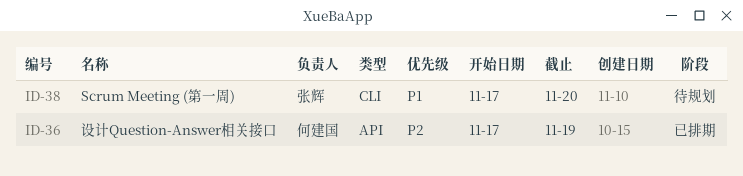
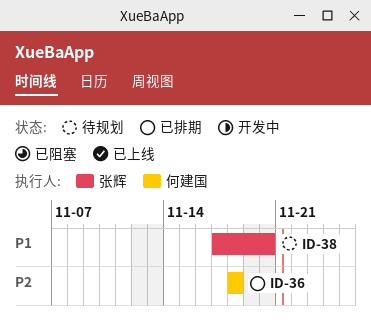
ID-36, start: Nov 17 -> Nov 18
ID-36, due: Nov 19 -> Nov 18

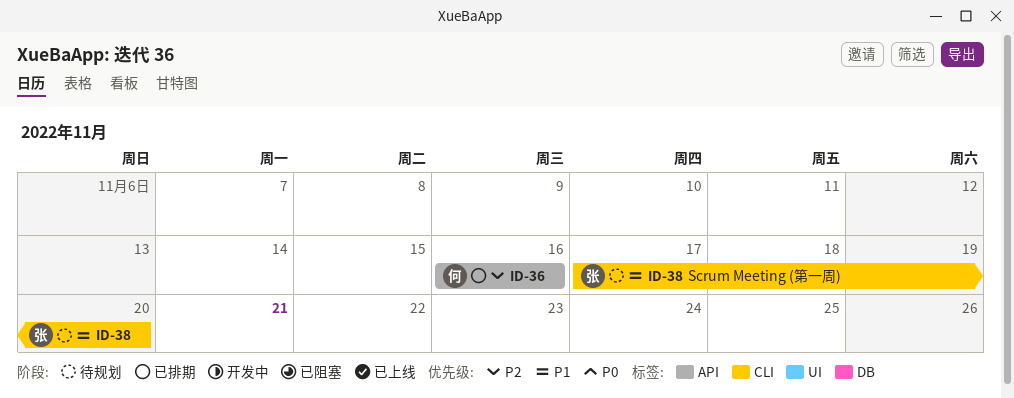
ID-36, start: Nov 18 -> Nov 16
ID-36, due: Nov 18 -> Nov 16

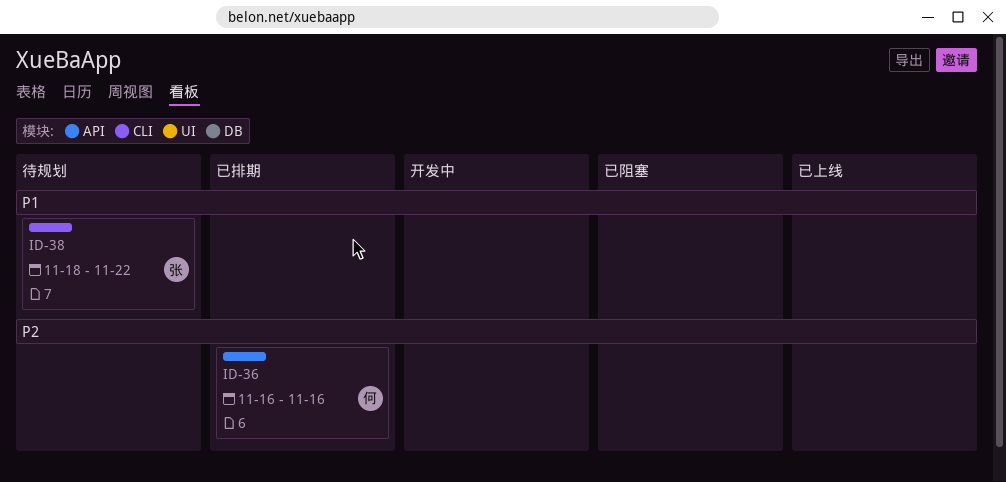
ID-38, start: Nov 17 -> Nov 18
ID-38, due: Nov 20 -> Nov 22

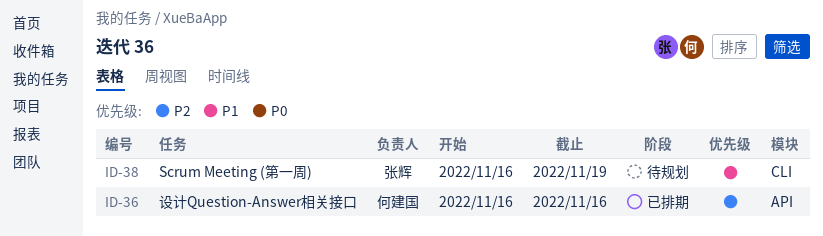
ID-38, start: Nov 18 -> Nov 16
ID-38, due: Nov 22 -> Nov 19

